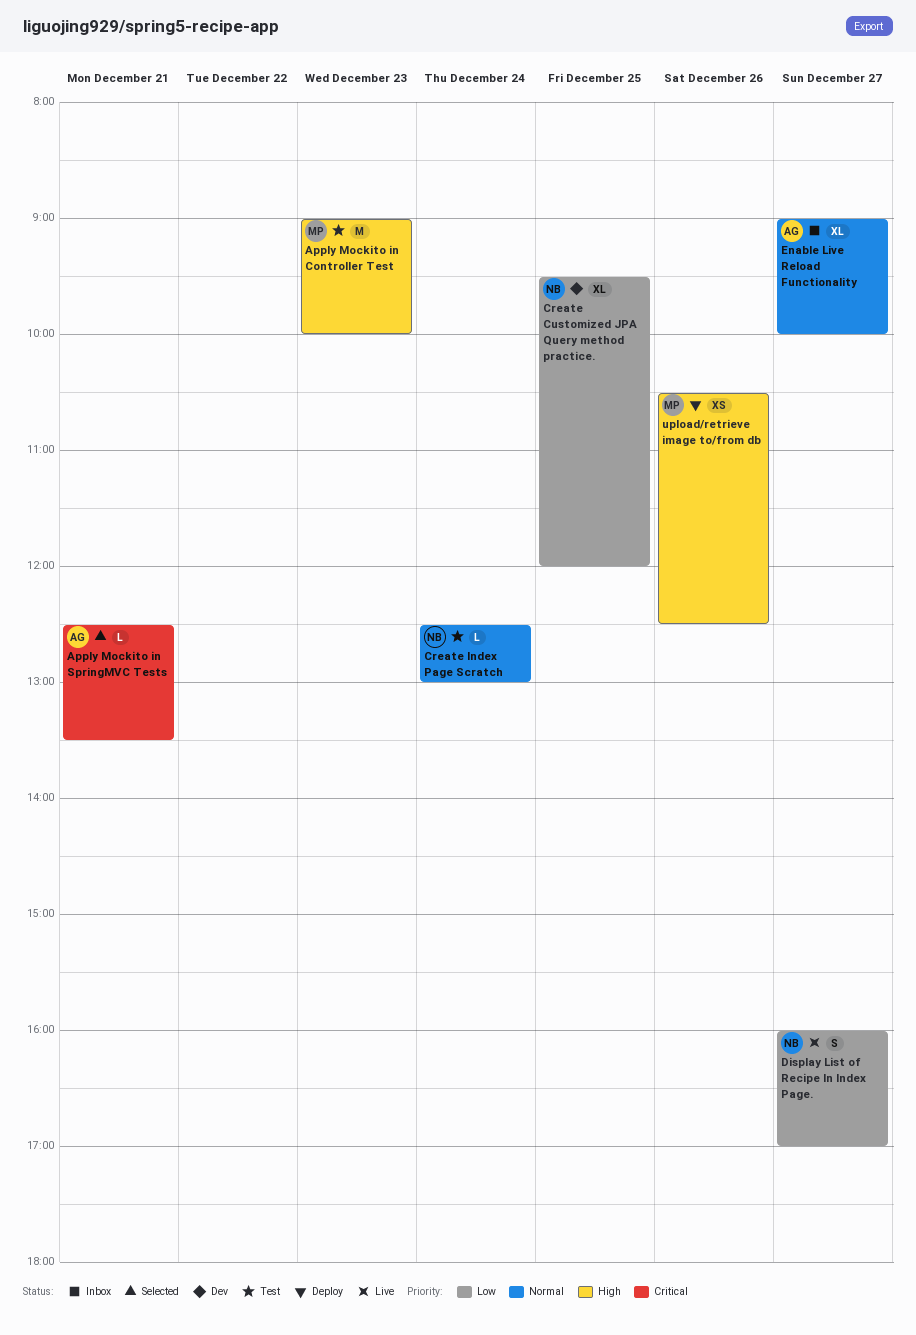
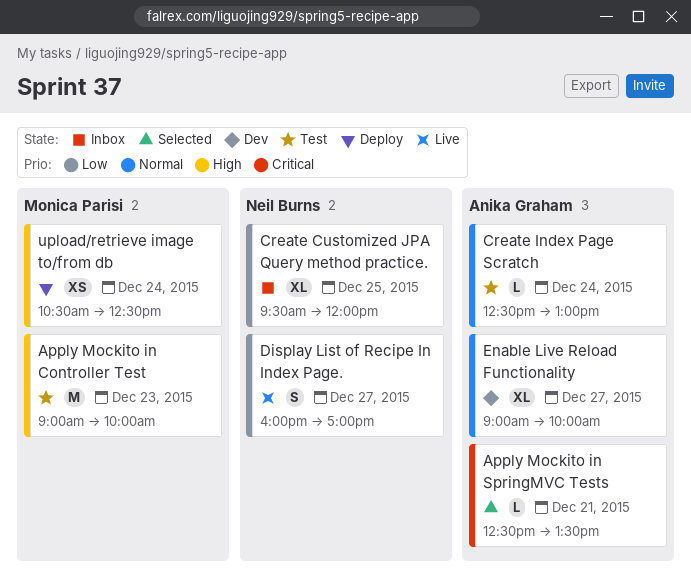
Create Customized JPA Query method practice., status: Dev -> Inbox
Create Index Page Scratch, owner: Neil Burns -> Anika Graham
Enable Live Reload Functionality, status: Inbox -> Dev
upload/retrieve image to/from db, day: Dec 26 -> Dec 24

